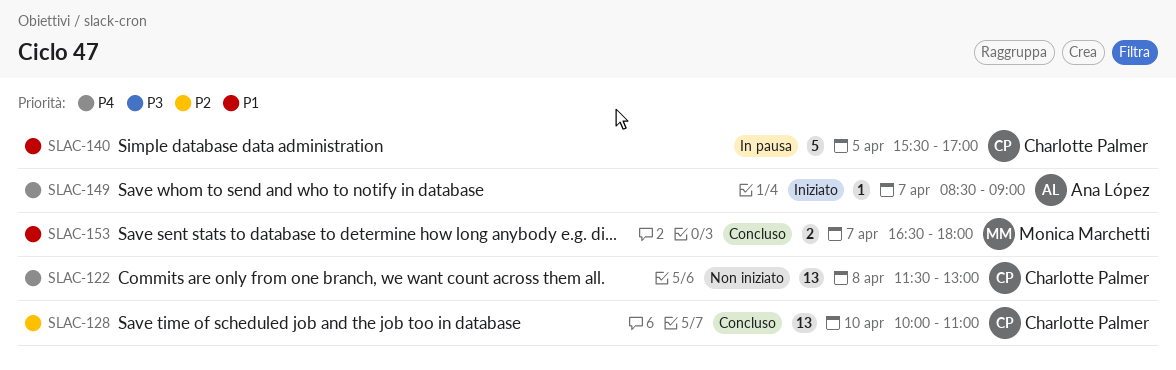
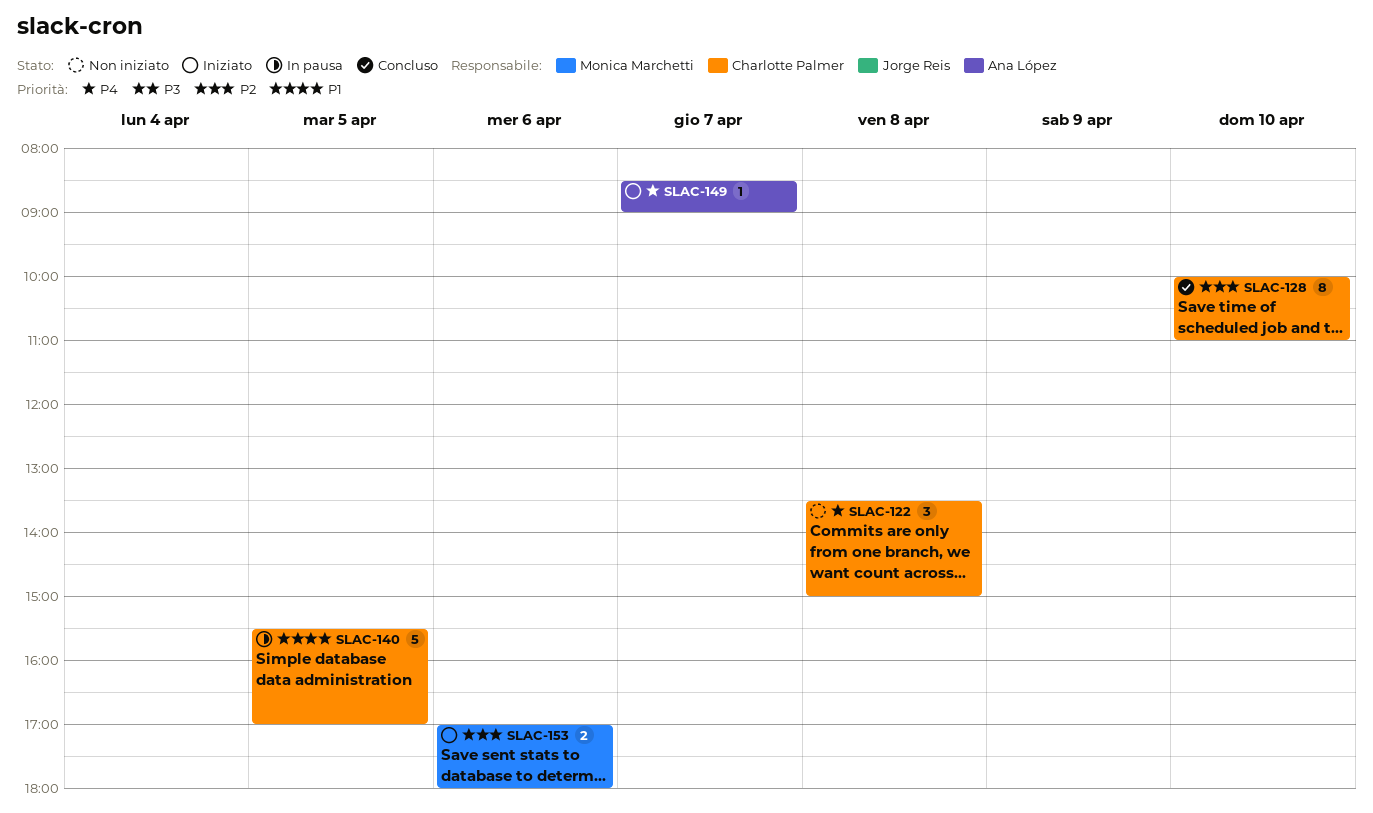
SLAC-122, estimate: 13 -> 3
SLAC-122, begins: 11:30 -> 13:30
SLAC-122, ends: 13:00 -> 15:00
SLAC-128, estimate: 13 -> 8
SLAC-153, status: Concluso -> Iniziato
SLAC-153, priority: P1 -> P2
SLAC-153, day: Apr 7 -> Apr 6
SLAC-153, begins: 16:30 -> 17:00

